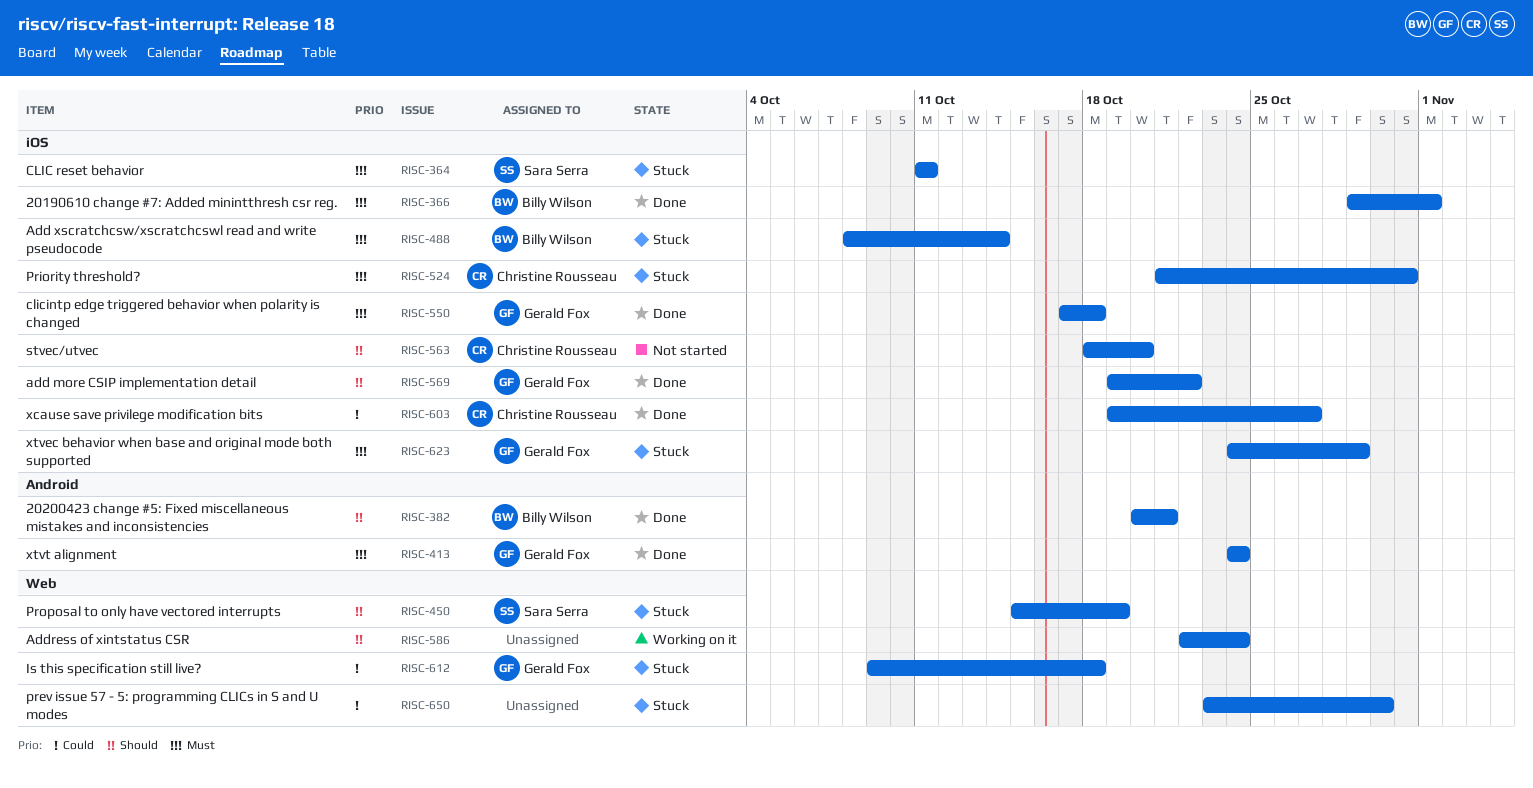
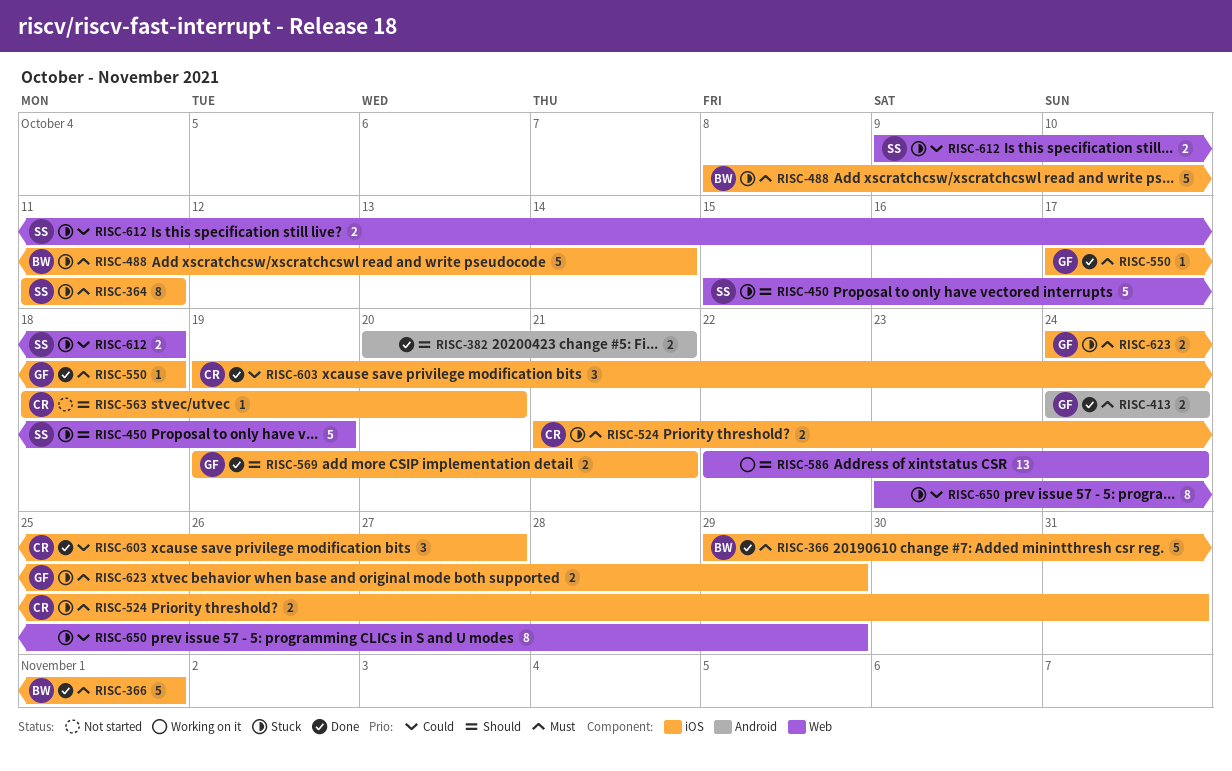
RISC-382, owner: Billy Wilson -> none
RISC-569, due: Oct 22 -> Oct 21
RISC-612, owner: Gerald Fox -> Sara Serra
RISC-650, due: Oct 30 -> Oct 29

